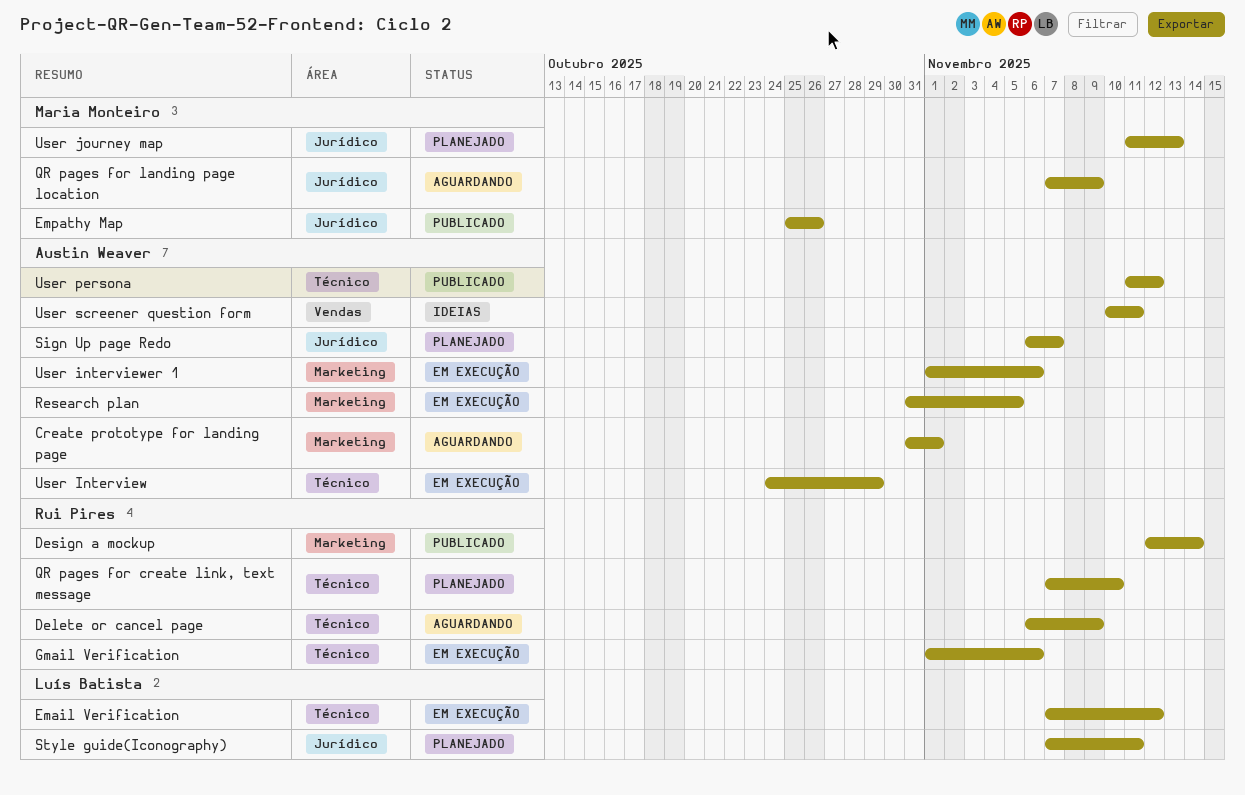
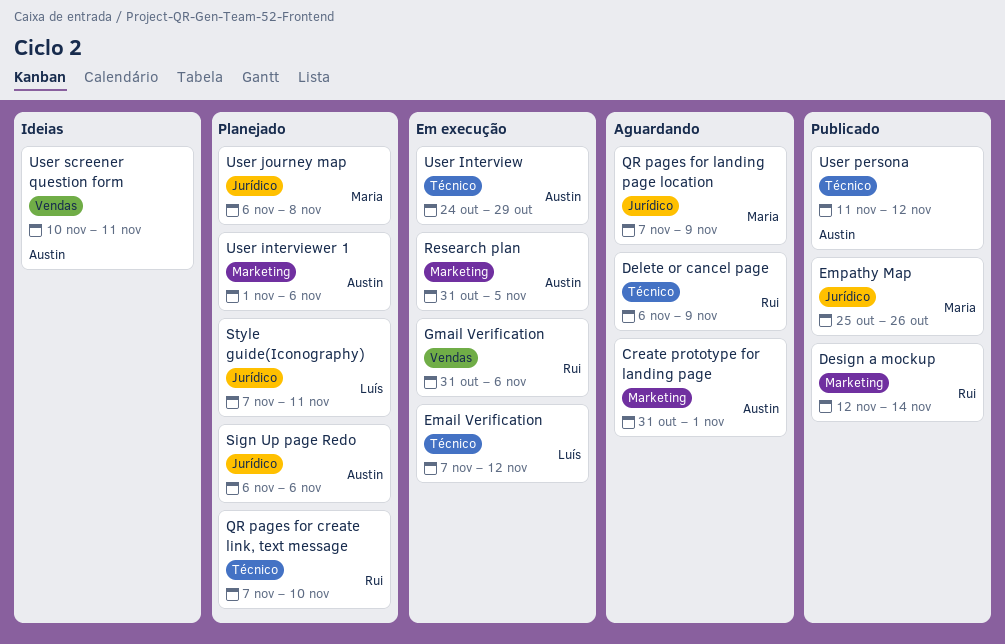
Gmail Verification, label: Técnico -> Vendas
Gmail Verification, start: Nov 1 -> Oct 31
Sign Up page Redo, due: Nov 7 -> Nov 6
User interviewer 1, status: Em execução -> Planejado
User journey map, start: Nov 11 -> Nov 6
User journey map, due: Nov 13 -> Nov 8

